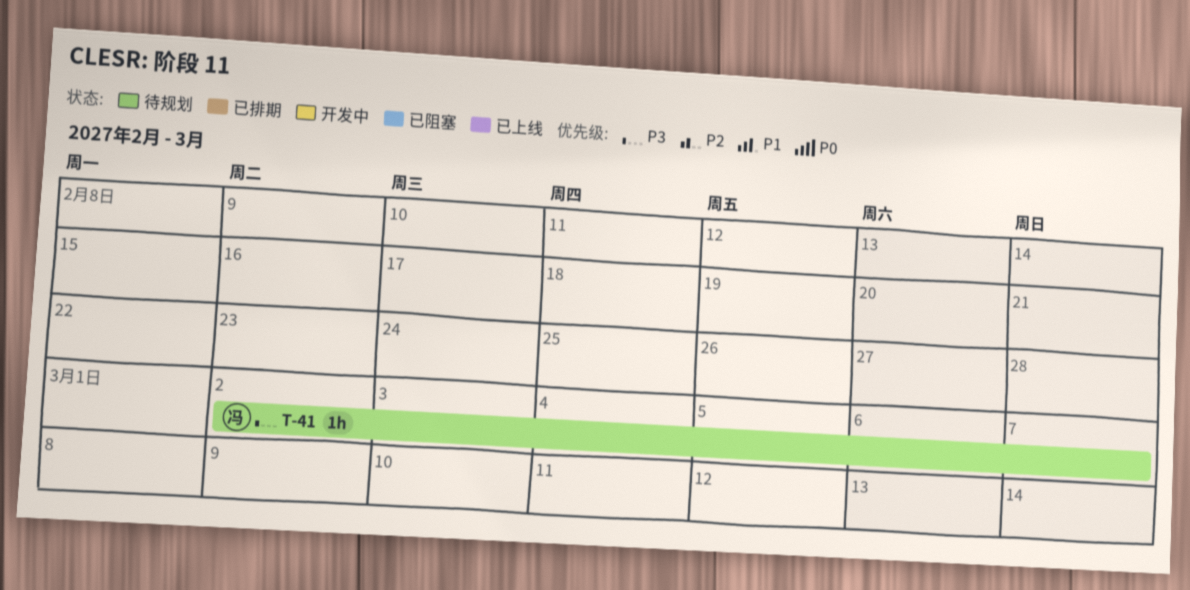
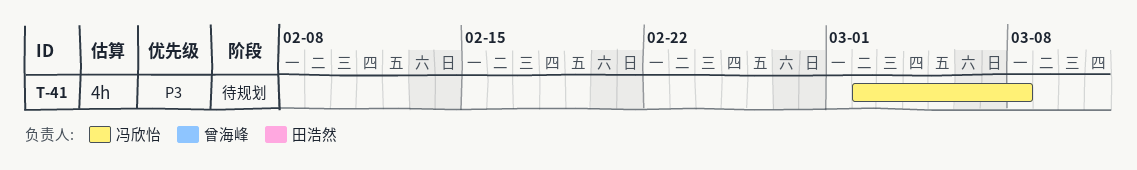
T-41, estimate: 1h -> 4h
T-41, due: Mar 7 -> Mar 8

